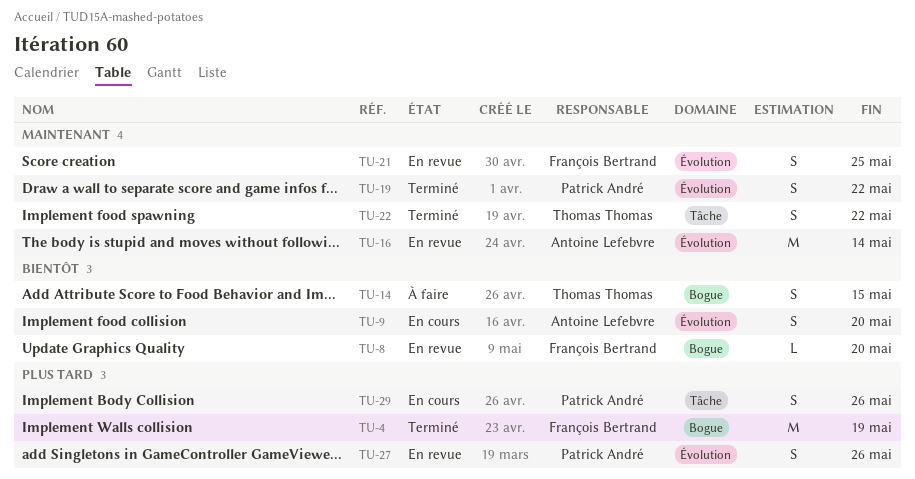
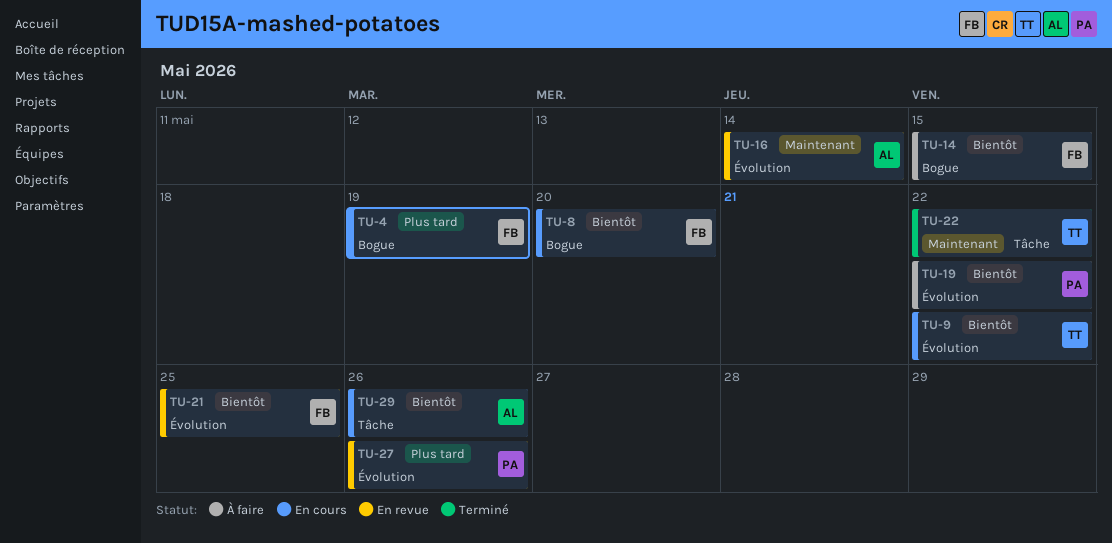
TU-4, status: Terminé -> En cours
TU-8, status: En revue -> En cours
TU-9, owner: Antoine Lefebvre -> Thomas Thomas
TU-9, due: May 20 -> May 22
TU-14, owner: Thomas Thomas -> François Bertrand
TU-19, status: Terminé -> À faire
TU-19, priority: Maintenant -> Bientôt
TU-21, priority: Maintenant -> Bientôt
TU-29, owner: Patrick André -> Antoine Lefebvre
TU-29, priority: Plus tard -> Bientôt

